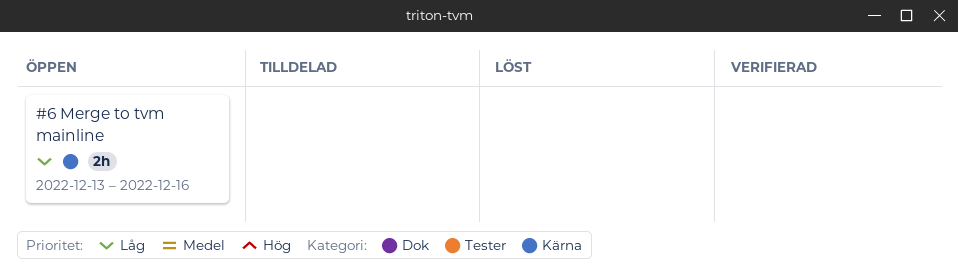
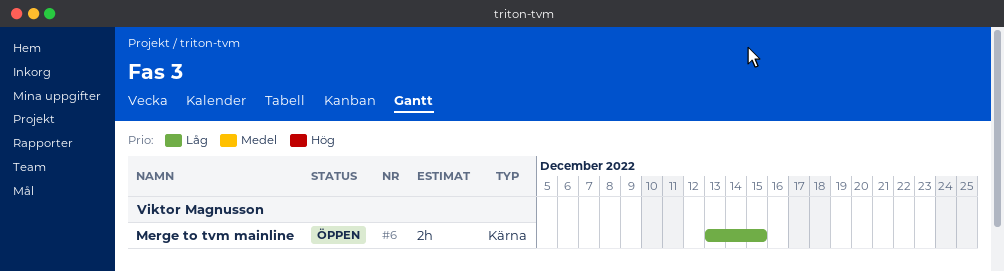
#6, due: Dec 16 -> Dec 15

